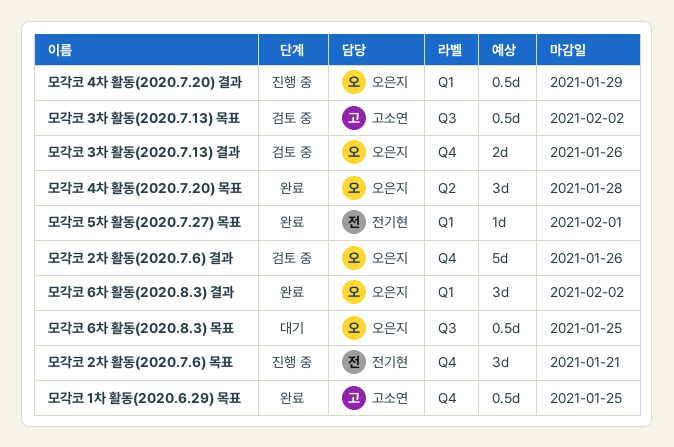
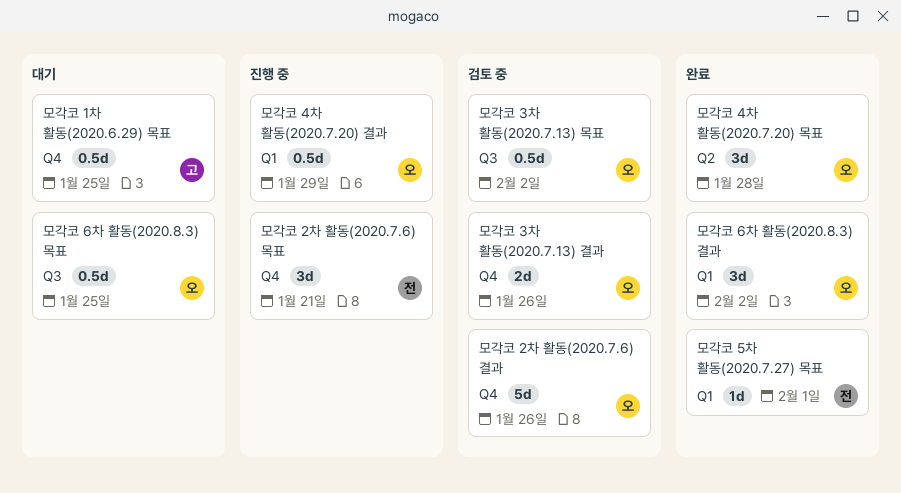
모각코 1차 활동(2020.6.29) 목표, status: 완료 -> 대기
모각코 3차 활동(2020.7.13) 목표, owner: 고소연 -> 오은지

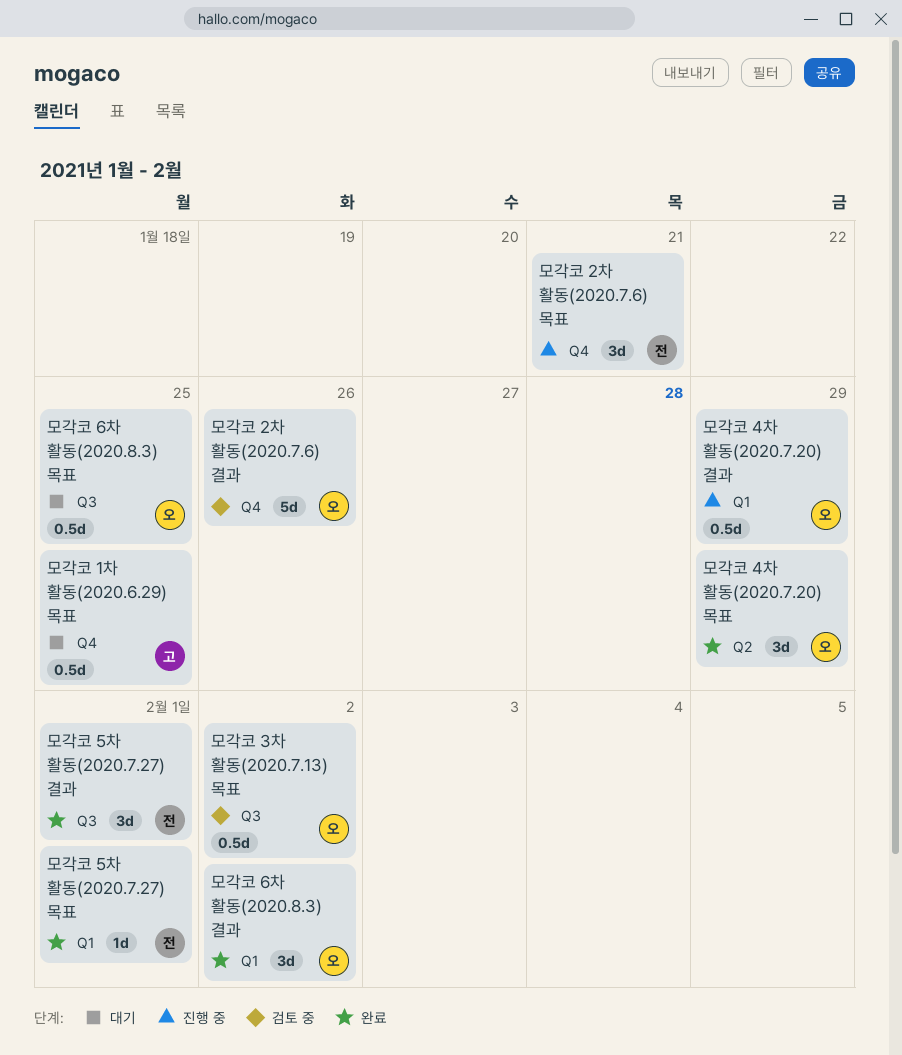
모각코 3차 활동(2020.7.13) 결과: present -> none
모각코 4차 활동(2020.7.20) 목표, due: Jan 28 -> Jan 29
모각코 5차 활동(2020.7.27) 결과: none -> present

